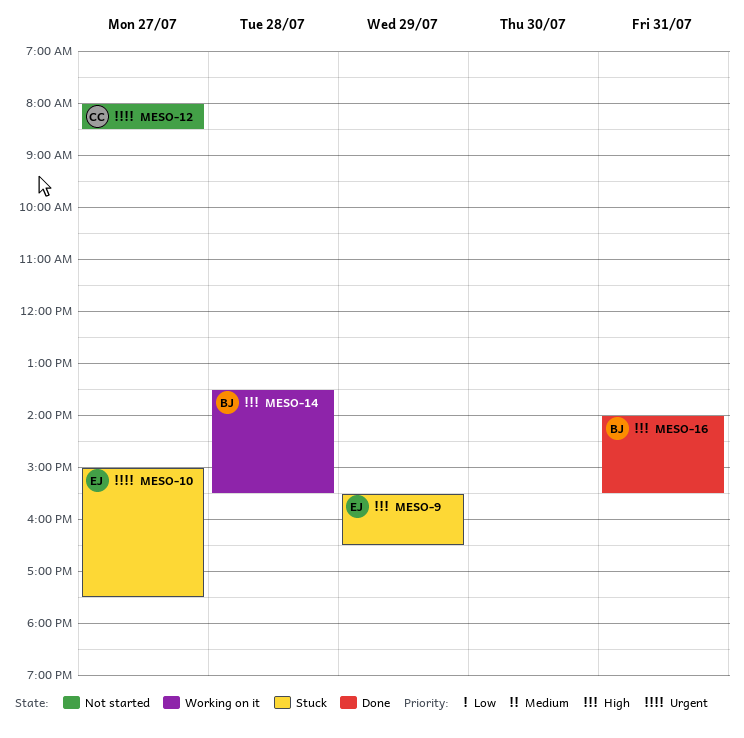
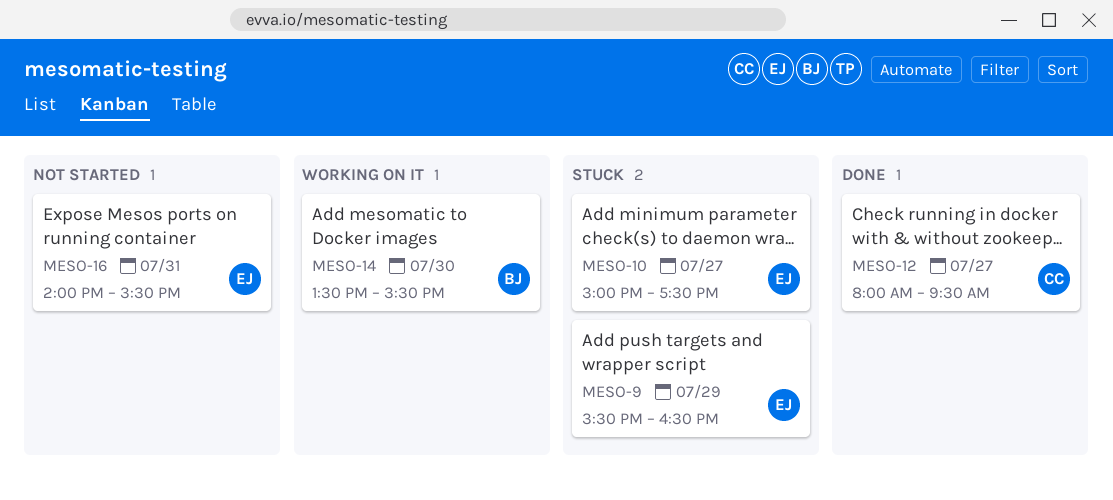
MESO-12, status: Not started -> Done
MESO-12, ends: 08:30 -> 09:30
MESO-14, day: Jul 28 -> Jul 30
MESO-16, status: Done -> Not started
MESO-16, owner: BJ -> EJ

